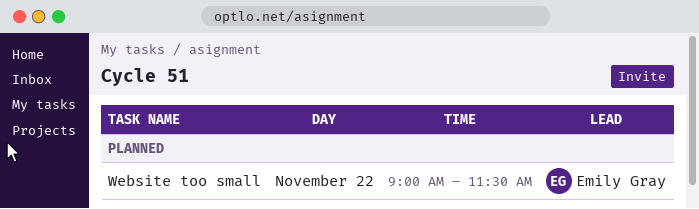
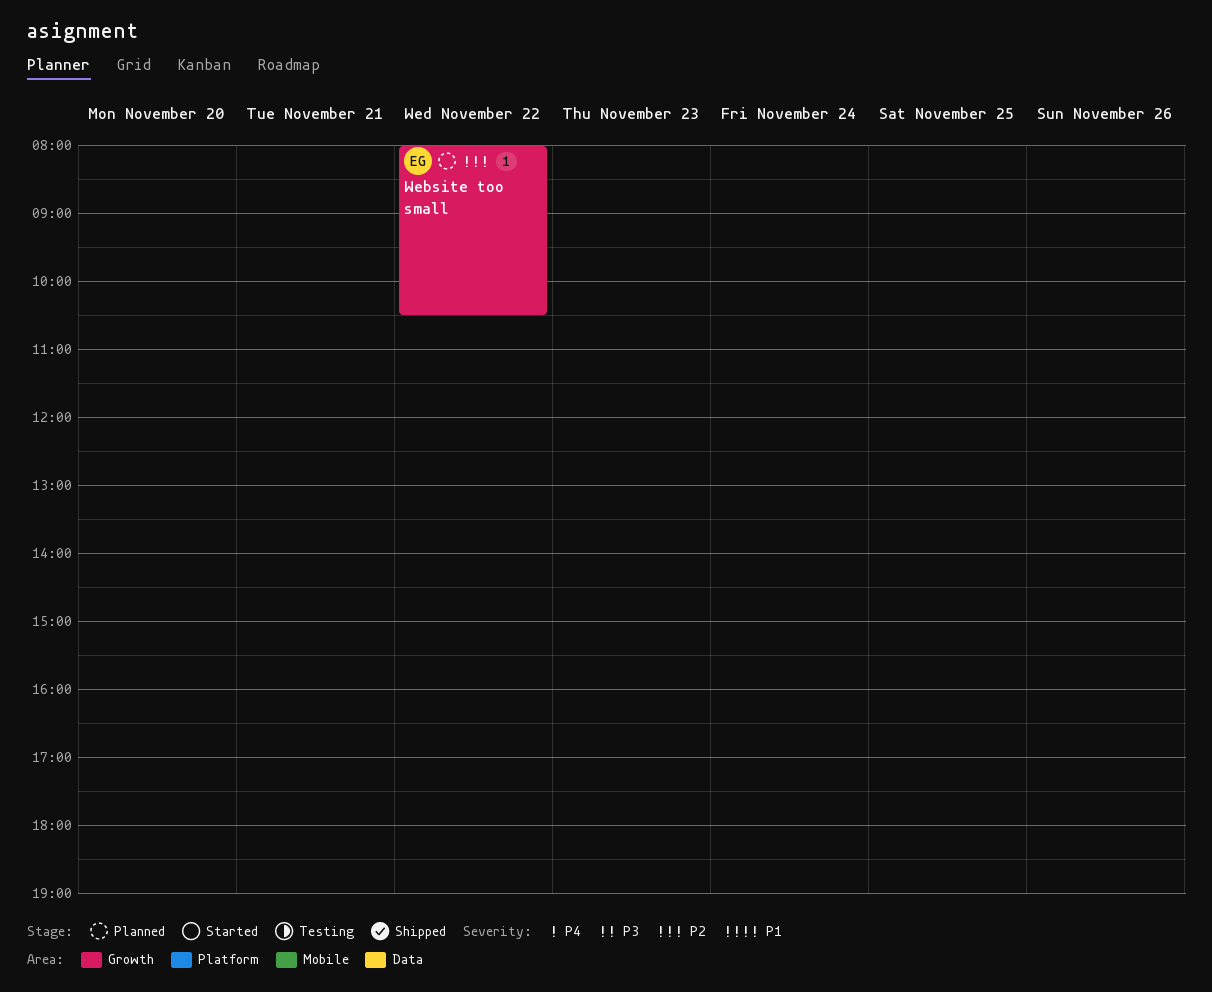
Website too small, begins: 09:00 -> 08:00
Website too small, ends: 11:30 -> 10:30

